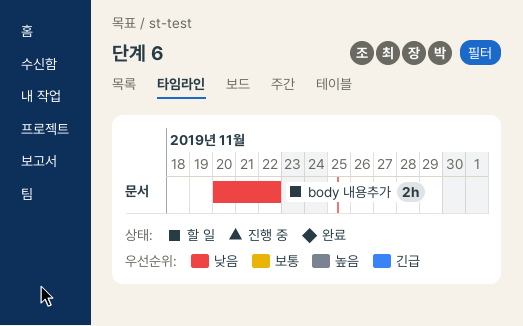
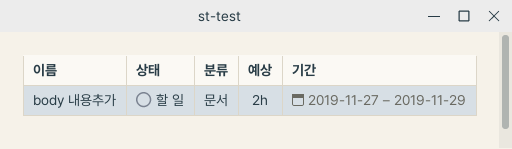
body 내용추가, start: Nov 20 -> Nov 27
body 내용추가, due: Nov 22 -> Nov 29

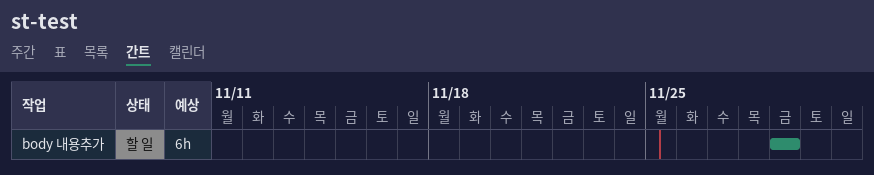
body 내용추가, estimate: 2h -> 6h
body 내용추가, start: Nov 27 -> Nov 29

